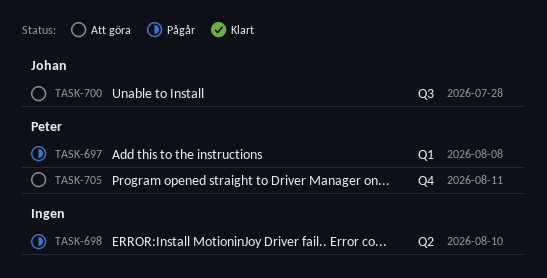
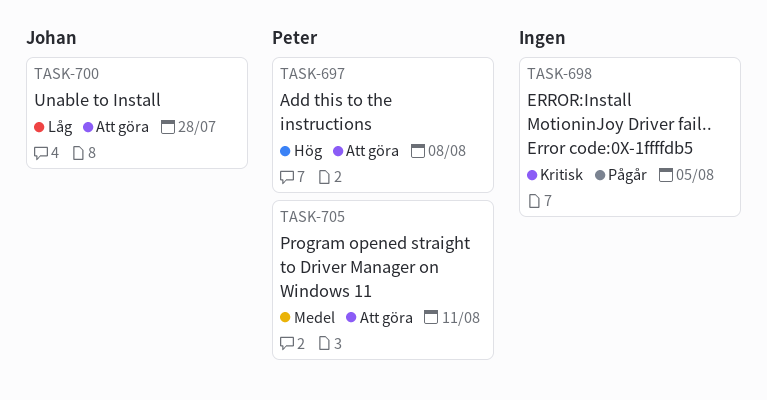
TASK-697, status: Pågår -> Att göra
TASK-698, due: Aug 10 -> Aug 5

